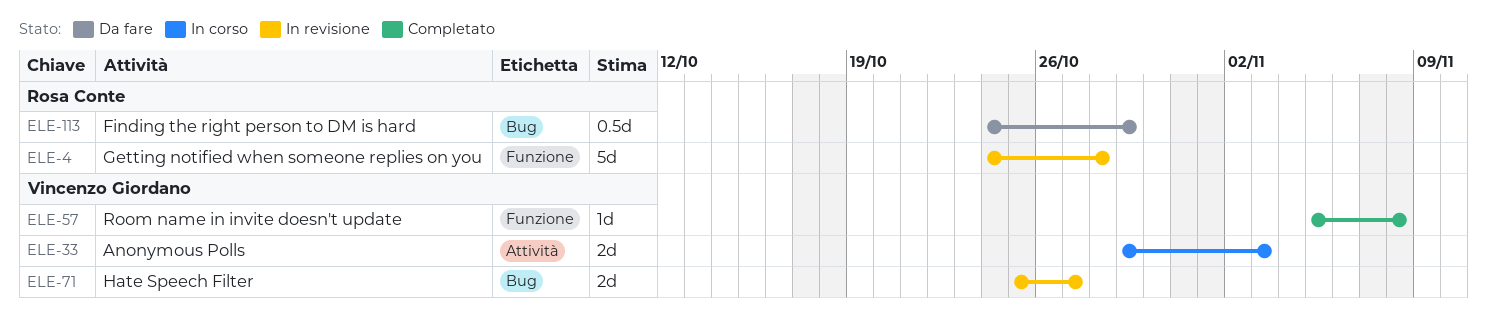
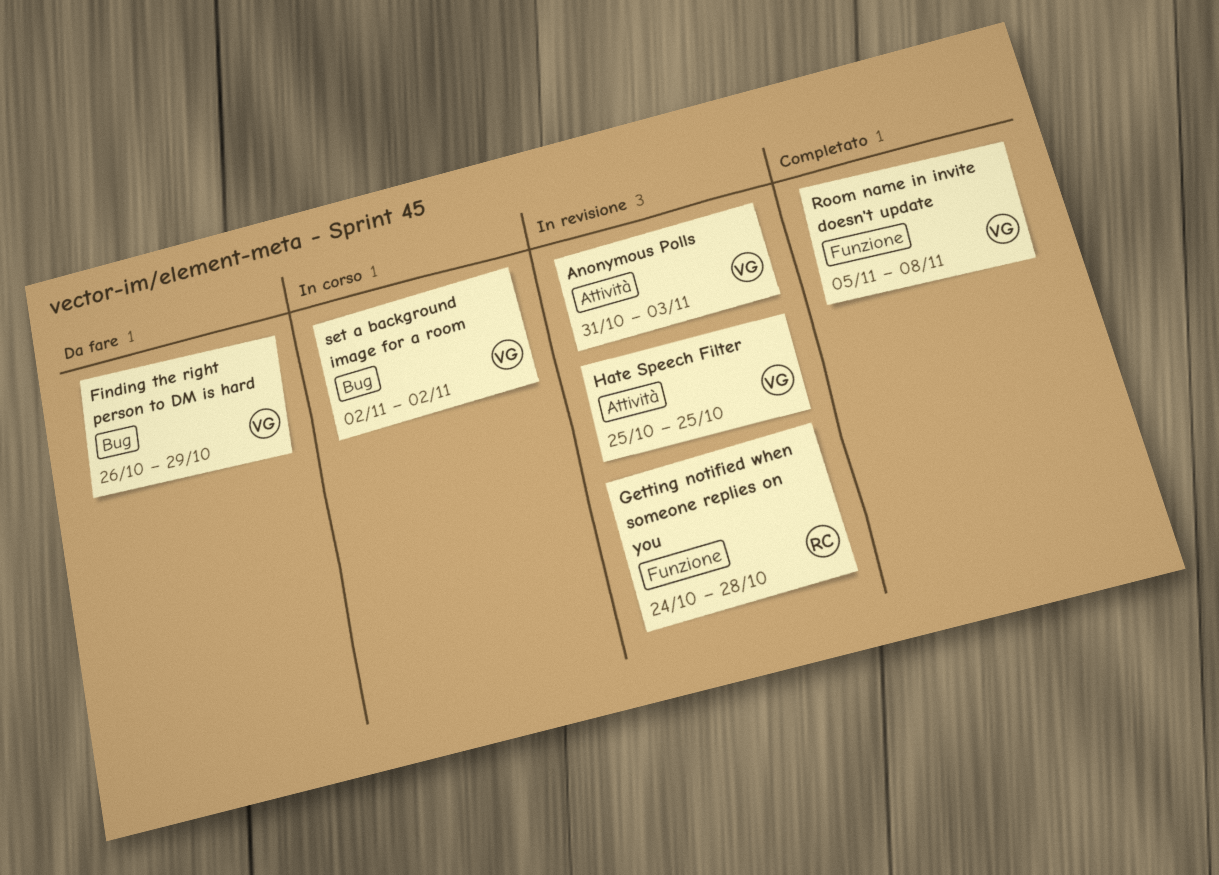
Anonymous Polls, status: In corso -> In revisione
Anonymous Polls, start: Oct 29 -> Oct 31
Finding the right person to DM is hard, owner: Rosa Conte -> Vincenzo Giordano
Finding the right person to DM is hard, start: Oct 24 -> Oct 26
Hate Speech Filter, label: Bug -> Attività
Hate Speech Filter, due: Oct 27 -> Oct 25
set a background image for a room: none -> present

